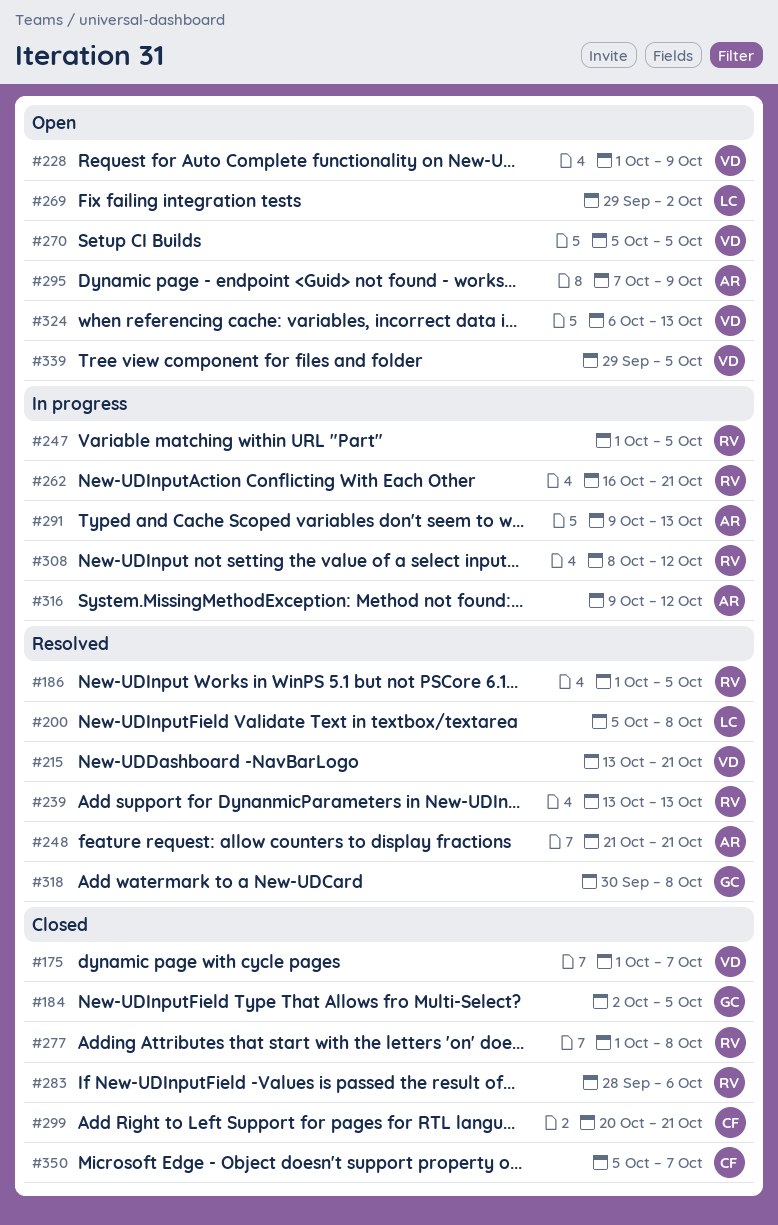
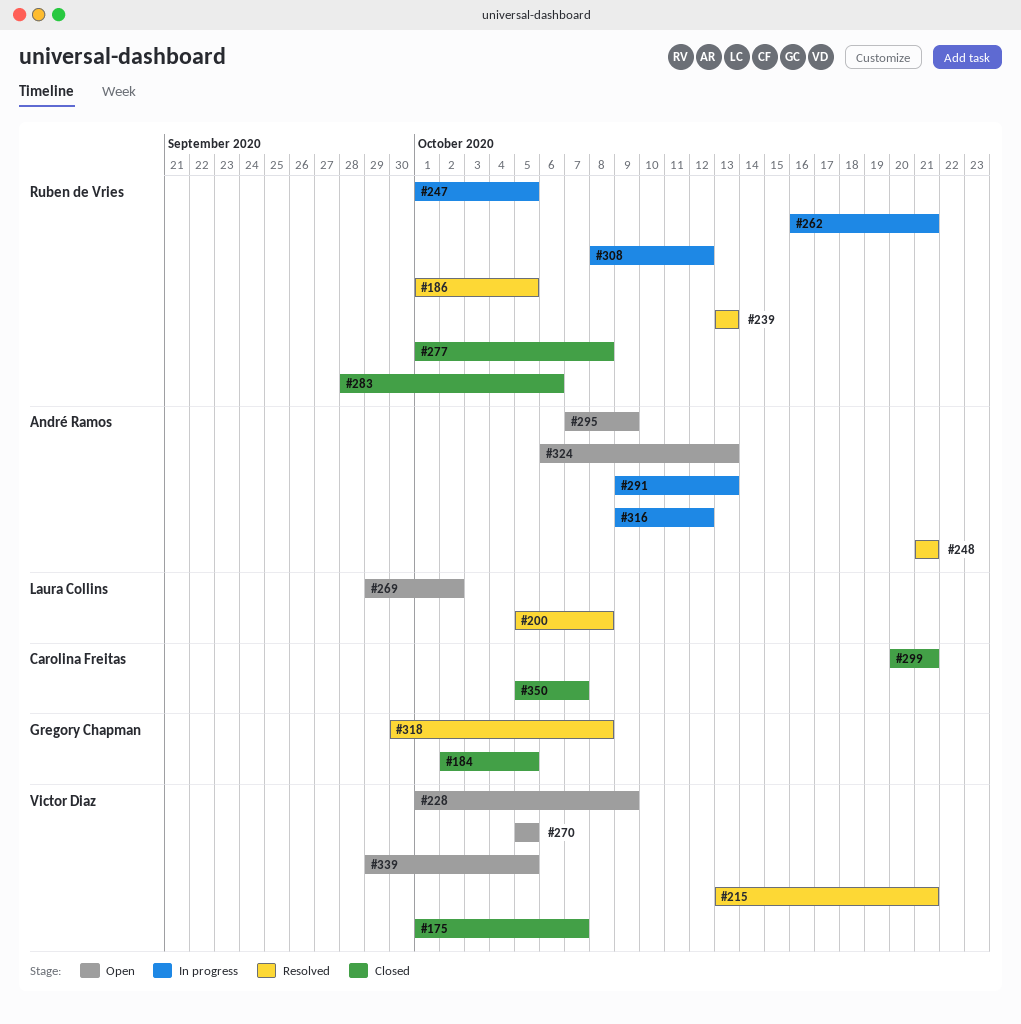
#324, owner: Victor Diaz -> André Ramos

